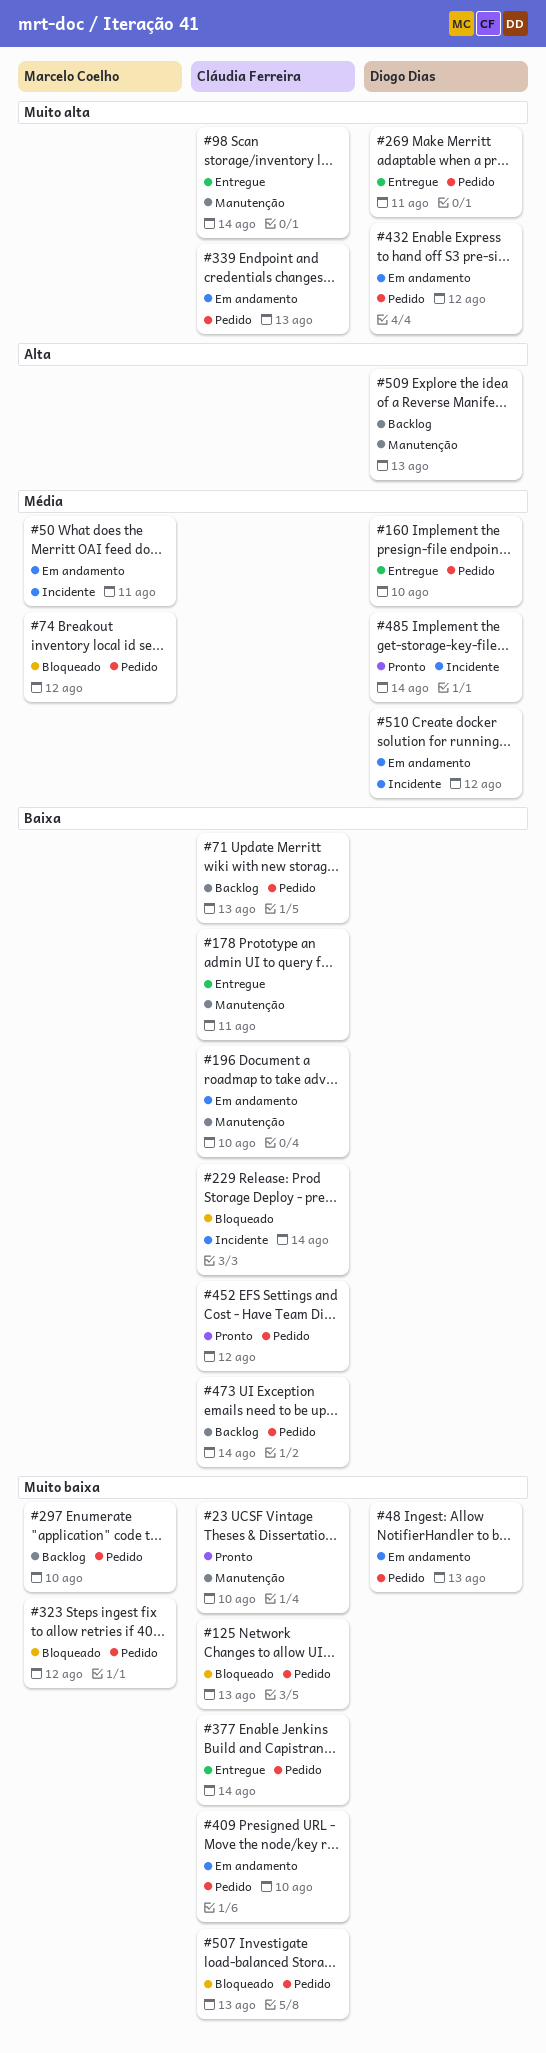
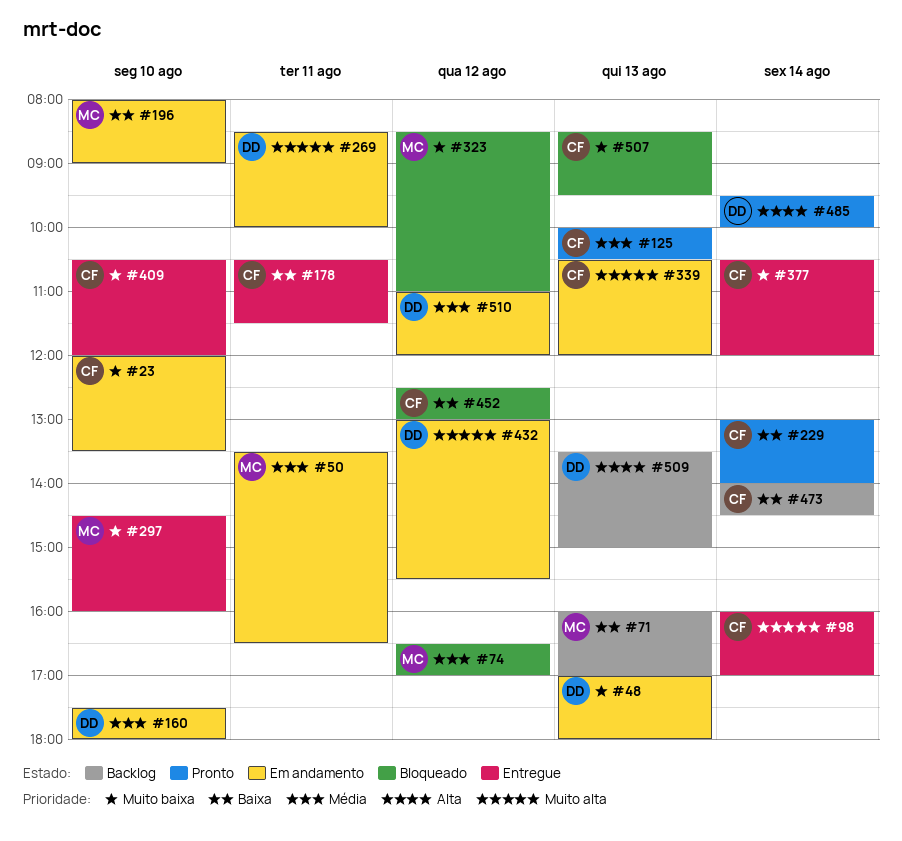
#23, status: Pronto -> Em andamento
#71, owner: Cláudia Ferreira -> Marcelo Coelho
#125, status: Bloqueado -> Pronto
#125, priority: Muito baixa -> Média
#160, status: Entregue -> Em andamento
#196, owner: Cláudia Ferreira -> Marcelo Coelho
#229, status: Bloqueado -> Pronto
#269, status: Entregue -> Em andamento
#297, status: Backlog -> Entregue
#409, status: Em andamento -> Entregue
#452, status: Pronto -> Bloqueado
#485, priority: Média -> Alta

